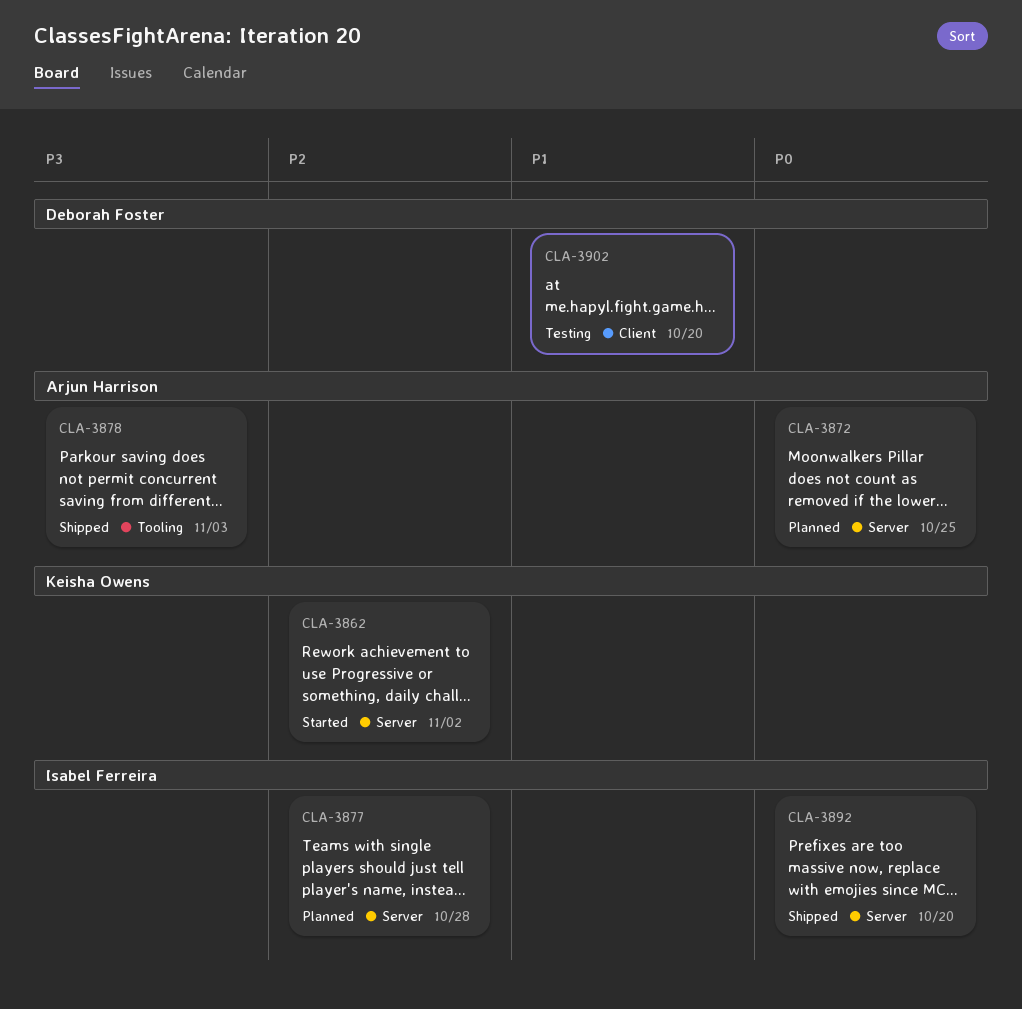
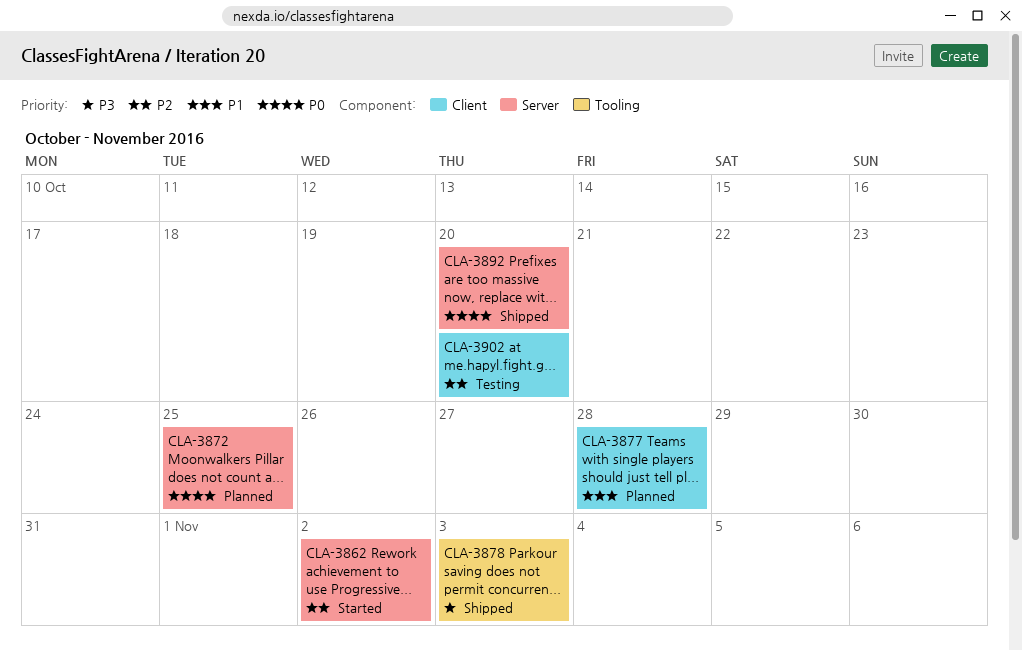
CLA-3877, priority: P2 -> P1
CLA-3877, label: Server -> Client
CLA-3902, priority: P1 -> P2

